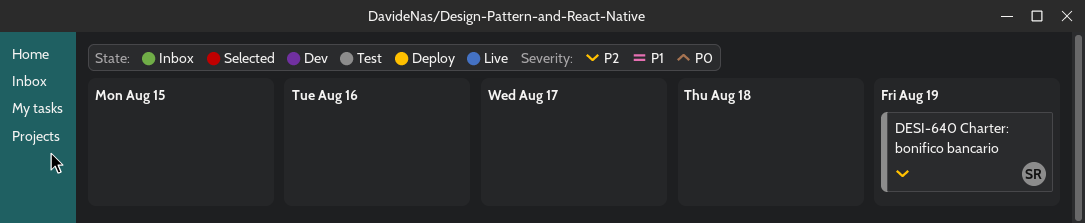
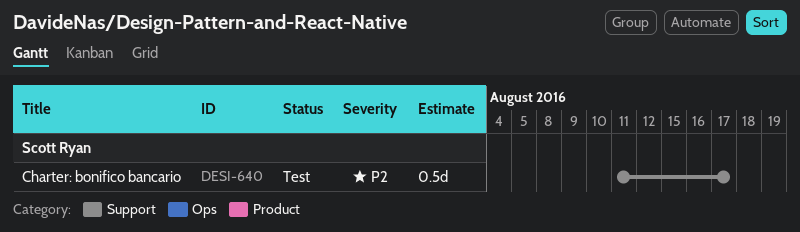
DESI-640, due: Aug 19 -> Aug 17

